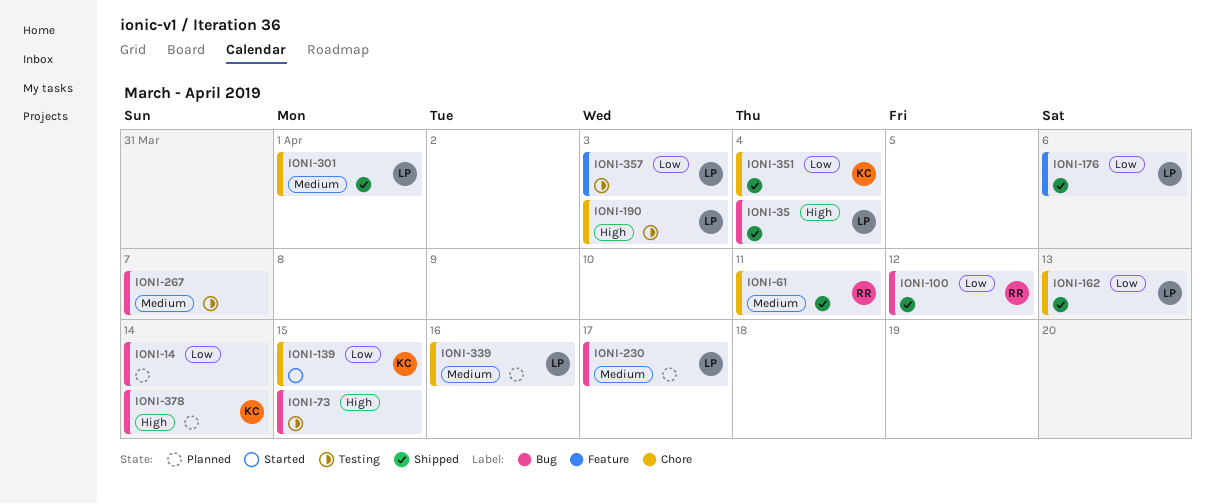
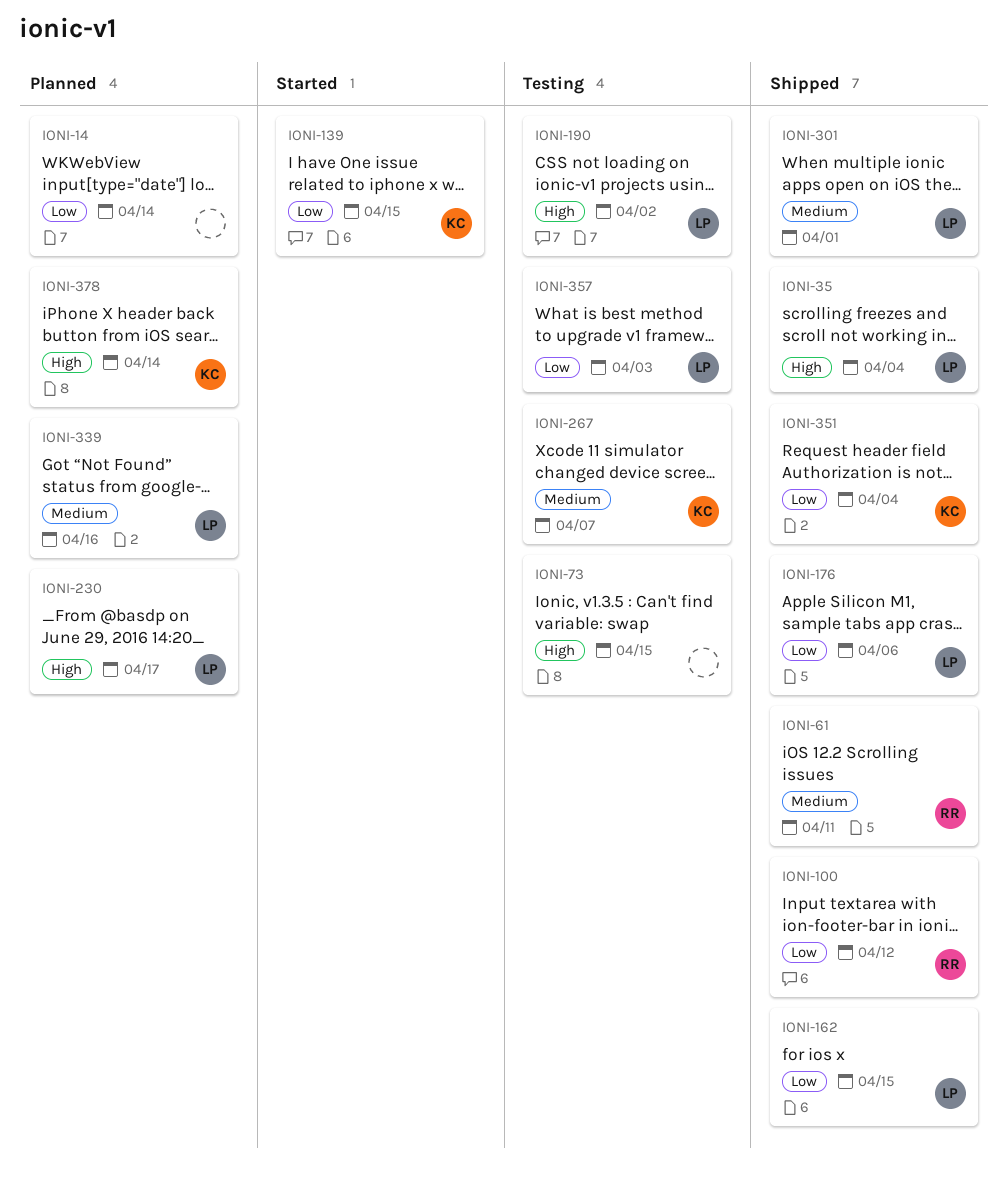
IONI-162, due: Apr 13 -> Apr 15
IONI-190, due: Apr 3 -> Apr 2
IONI-230, priority: Medium -> High
IONI-267, owner: none -> KC

